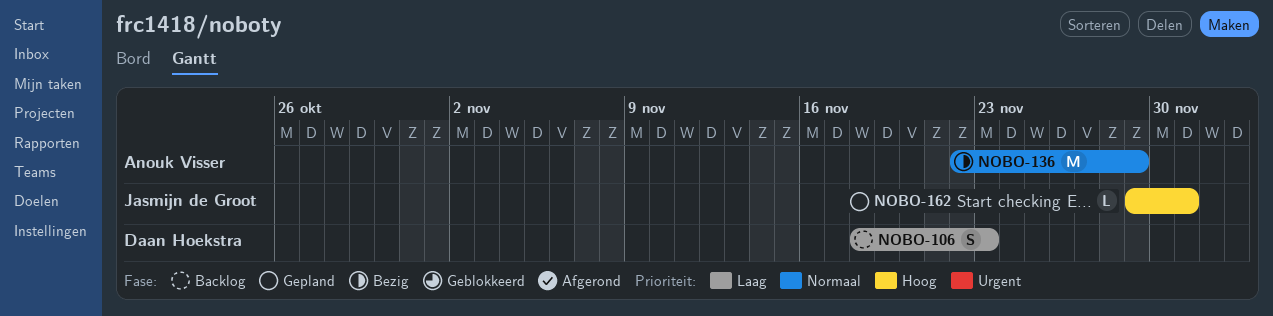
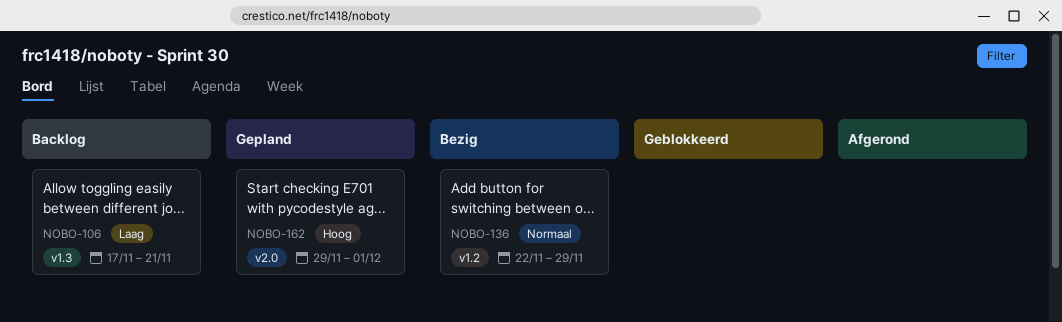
NOBO-106, start: Nov 18 -> Nov 17
NOBO-106, due: Nov 23 -> Nov 21

